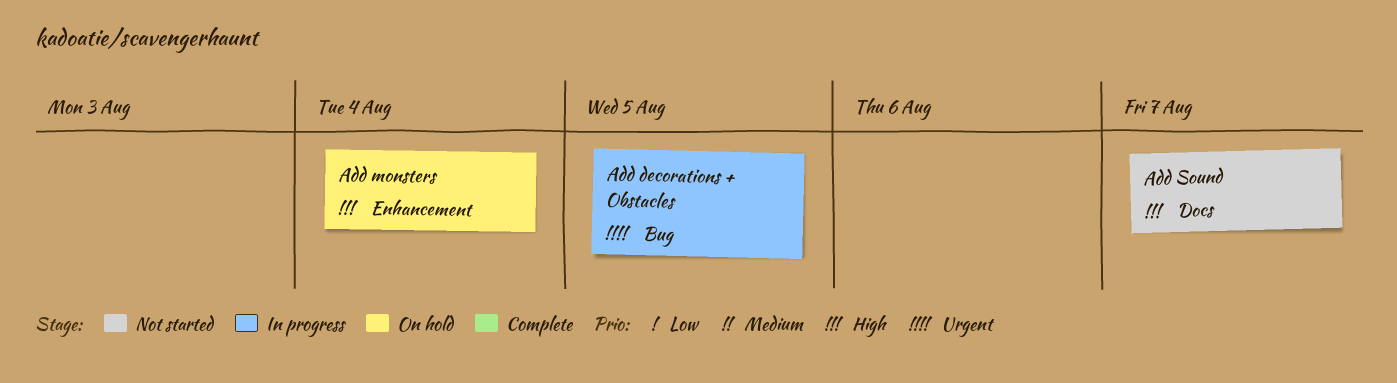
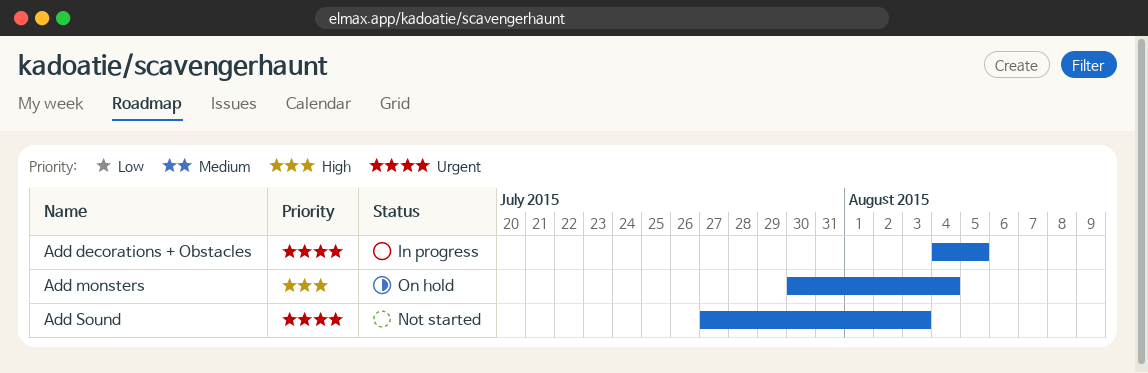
Add Sound, priority: High -> Urgent
Add Sound, due: Aug 7 -> Aug 3

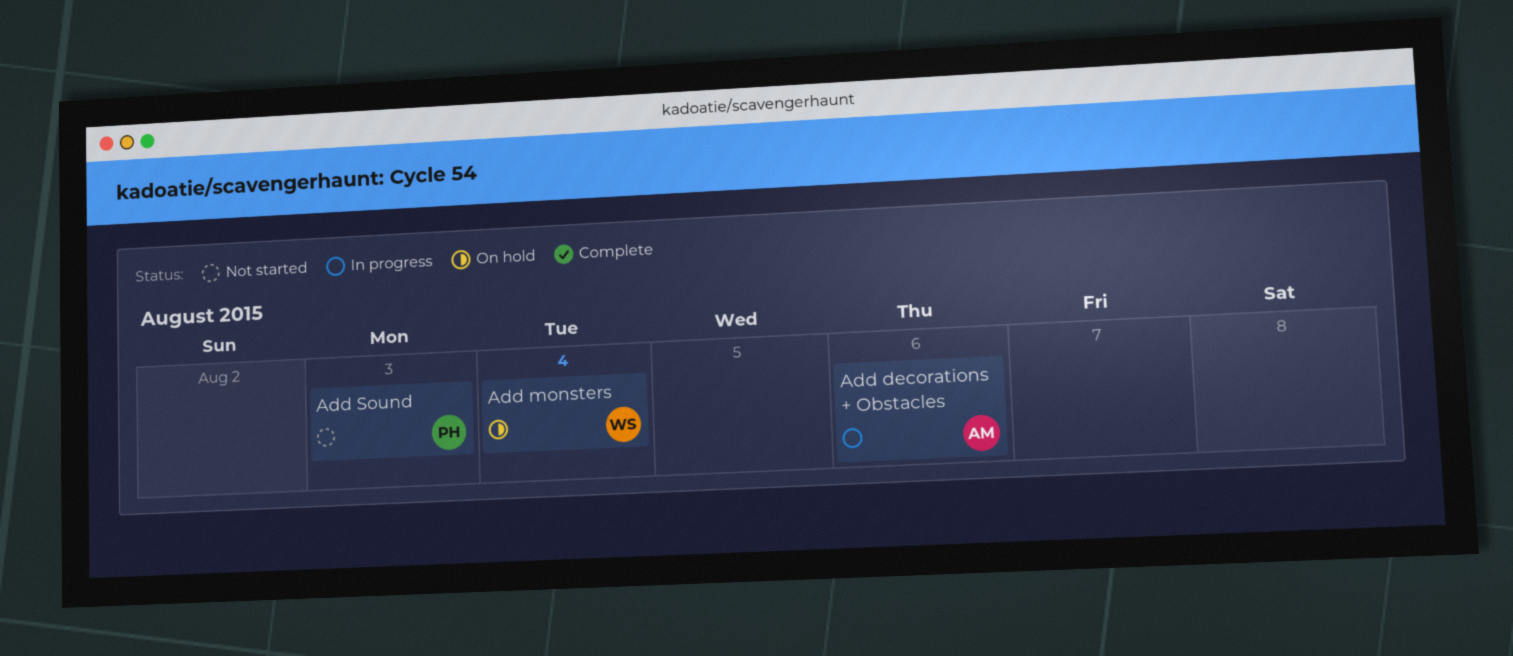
Add decorations + Obstacles, due: Aug 5 -> Aug 6

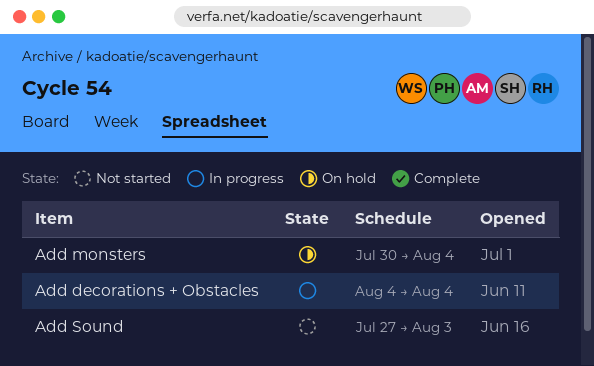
Add decorations + Obstacles, due: Aug 6 -> Aug 4

